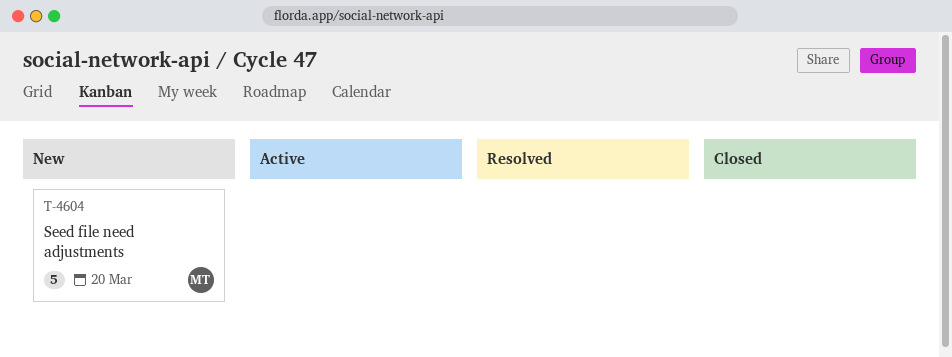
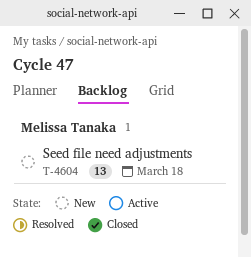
T-4604, estimate: 5 -> 13
T-4604, due: Mar 20 -> Mar 18

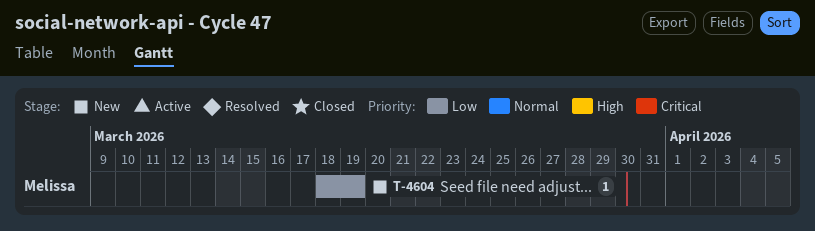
T-4604, estimate: 13 -> 1
T-4604, due: Mar 18 -> Mar 19

